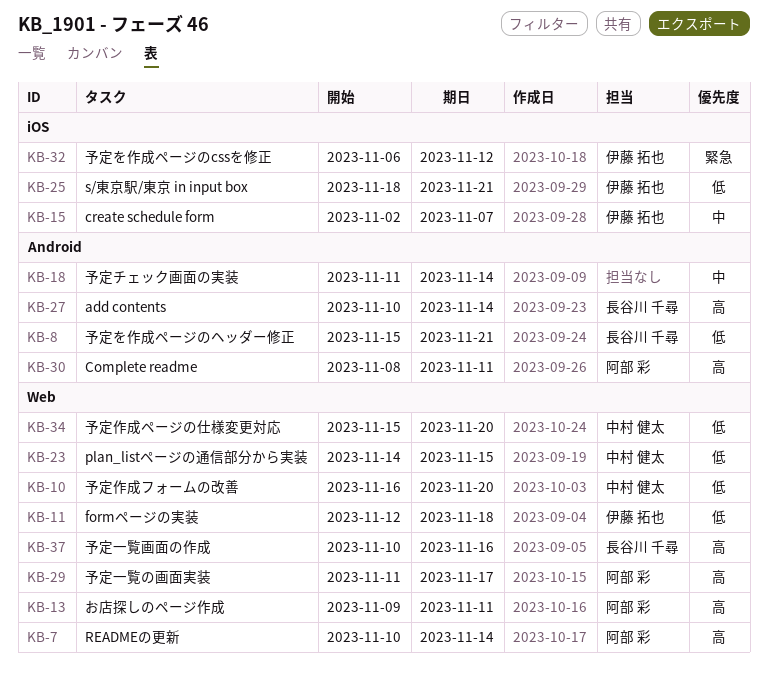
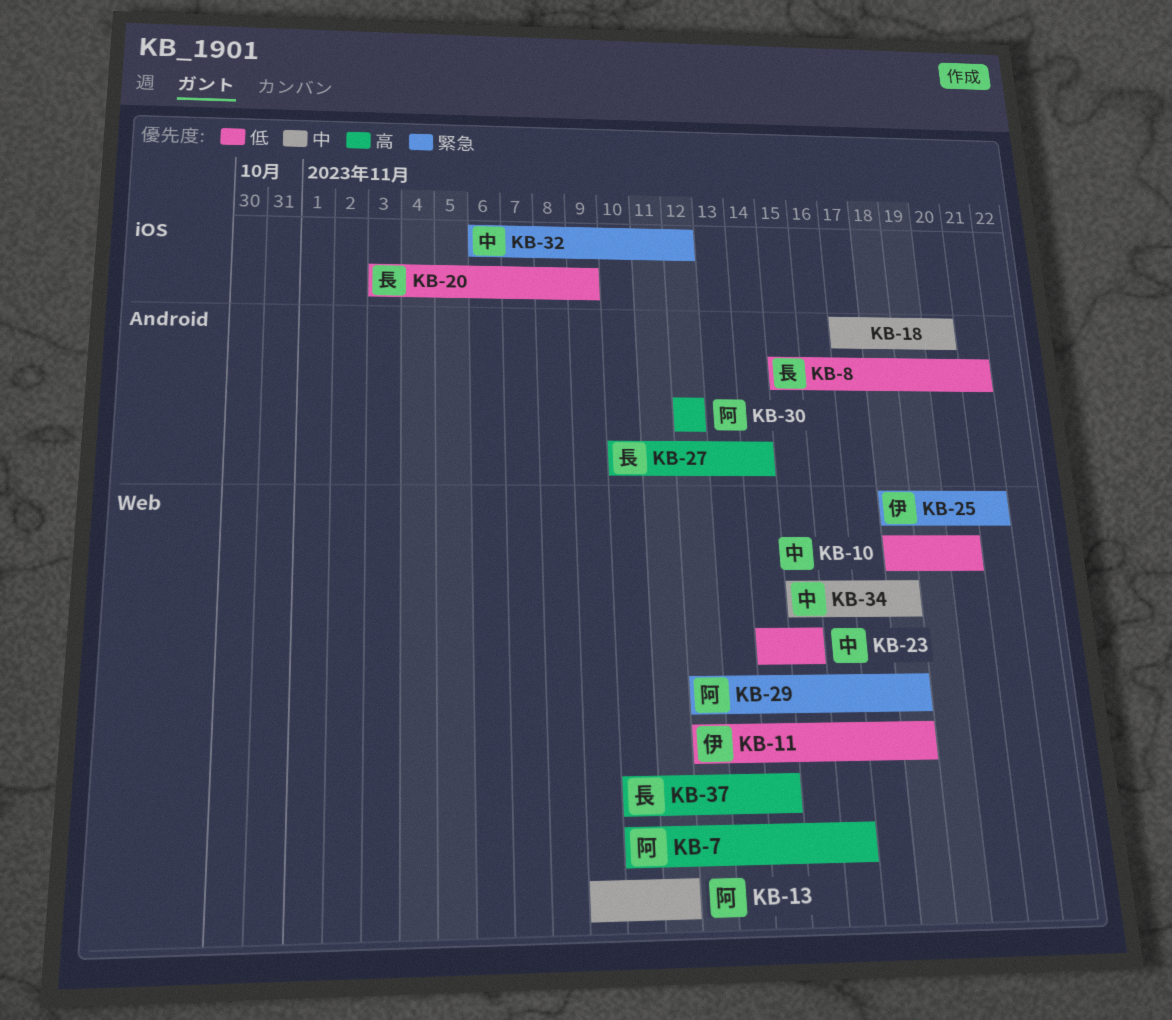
KB-7, due: Nov 14 -> Nov 16
KB-10, start: Nov 16 -> Nov 18
KB-13, priority: 高 -> 中
KB-15: present -> none
KB-18, start: Nov 11 -> Nov 17
KB-18, due: Nov 14 -> Nov 20
KB-20: none -> present
KB-25, priority: 低 -> 緊急
KB-25, label: iOS -> Web
KB-29, priority: 高 -> 緊急
KB-29, start: Nov 11 -> Nov 12
KB-29, due: Nov 17 -> Nov 18
KB-30, start: Nov 8 -> Nov 12
KB-30, due: Nov 11 -> Nov 12
KB-32, owner: 伊藤 拓也 -> 中村 健太
KB-34, priority: 低 -> 中
KB-34, due: Nov 20 -> Nov 18
KB-37, due: Nov 16 -> Nov 14

